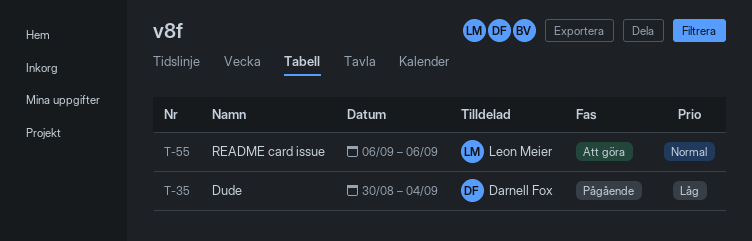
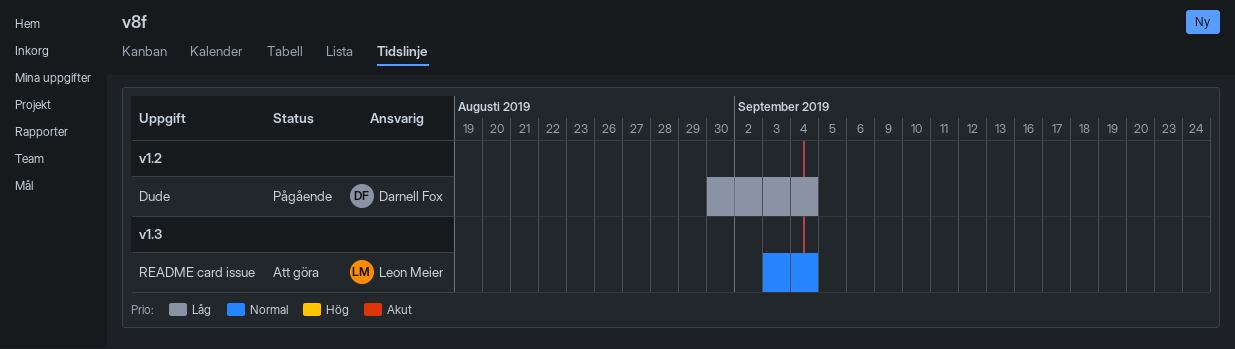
README card issue, start: Sep 6 -> Sep 3
README card issue, due: Sep 6 -> Sep 4

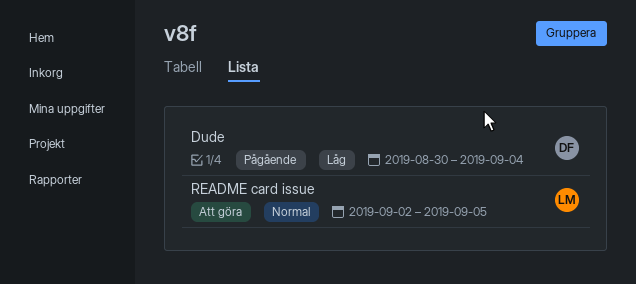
README card issue, start: Sep 3 -> Sep 2
README card issue, due: Sep 4 -> Sep 5

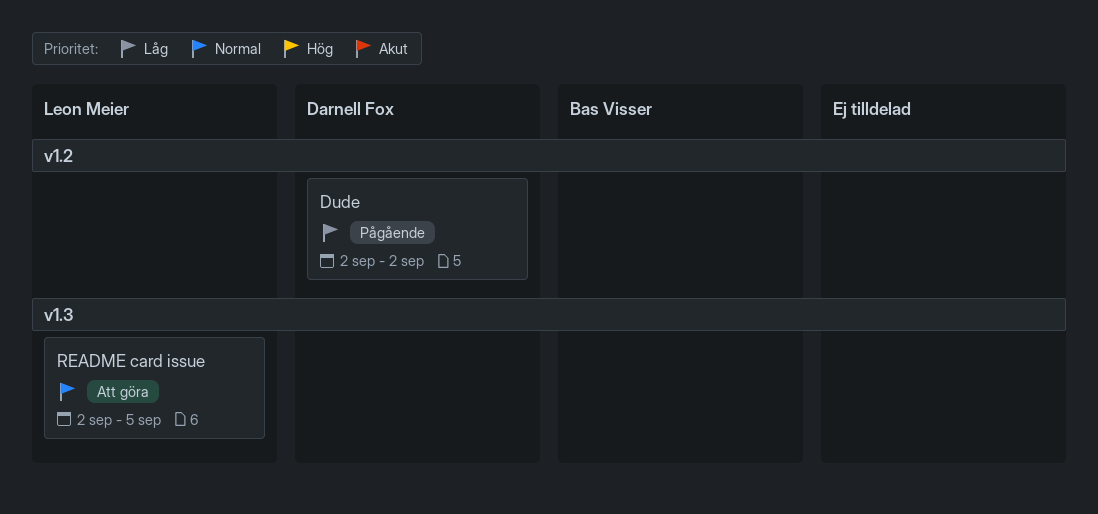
Dude, start: Aug 30 -> Sep 2
Dude, due: Sep 4 -> Sep 2

